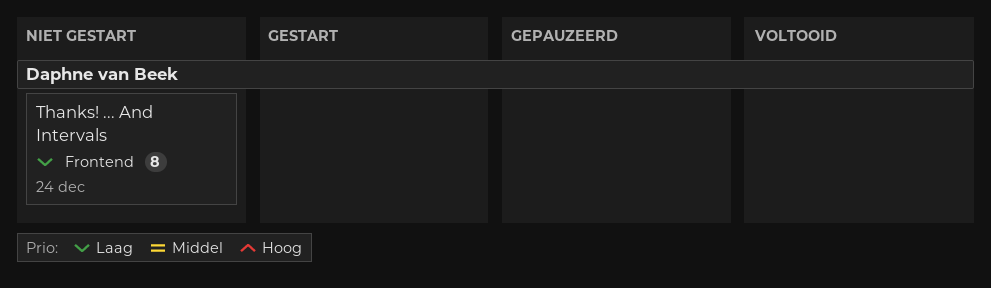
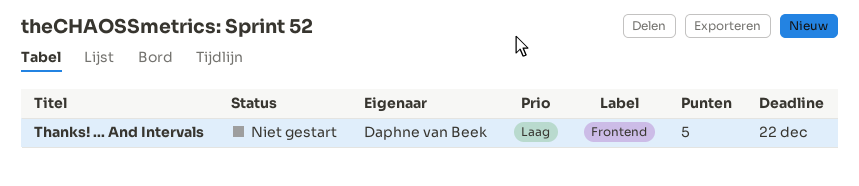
Thanks! ... And Intervals, estimate: 8 -> 5
Thanks! ... And Intervals, due: Dec 24 -> Dec 22

